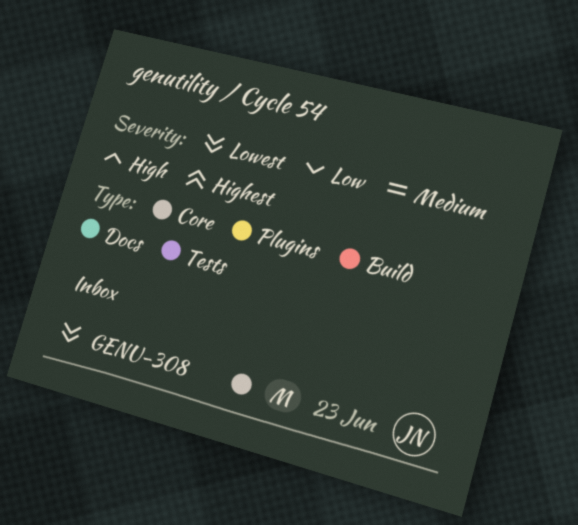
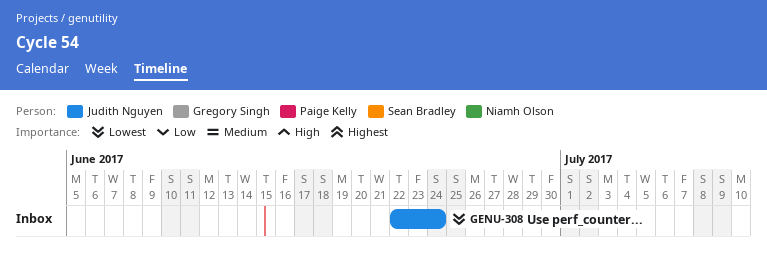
GENU-308, due: Jun 23 -> Jun 24

